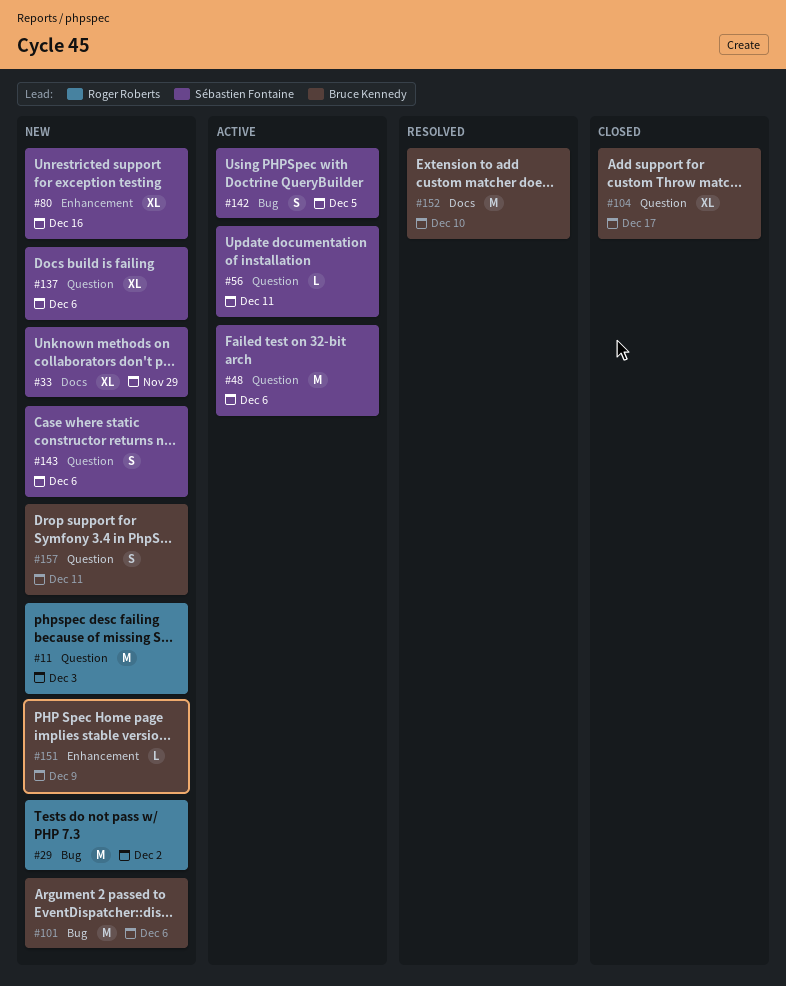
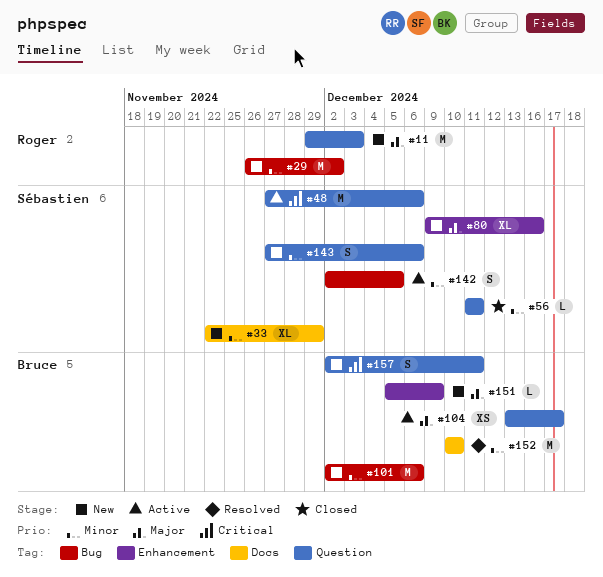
#56, status: Active -> Closed
#104, status: Closed -> Active
#104, estimate: XL -> XS
#137: present -> none

